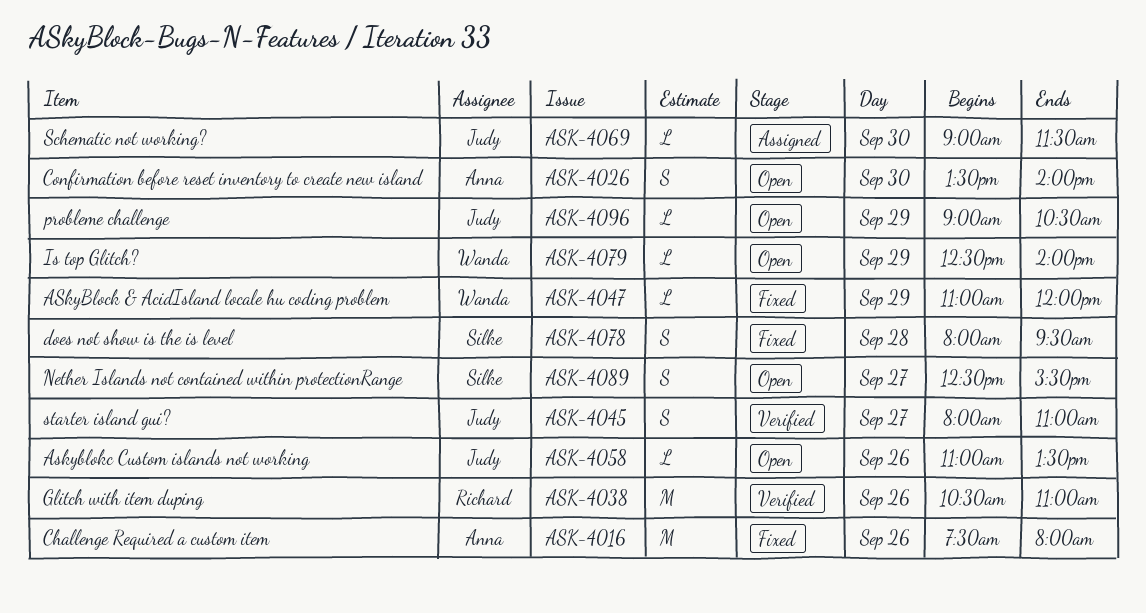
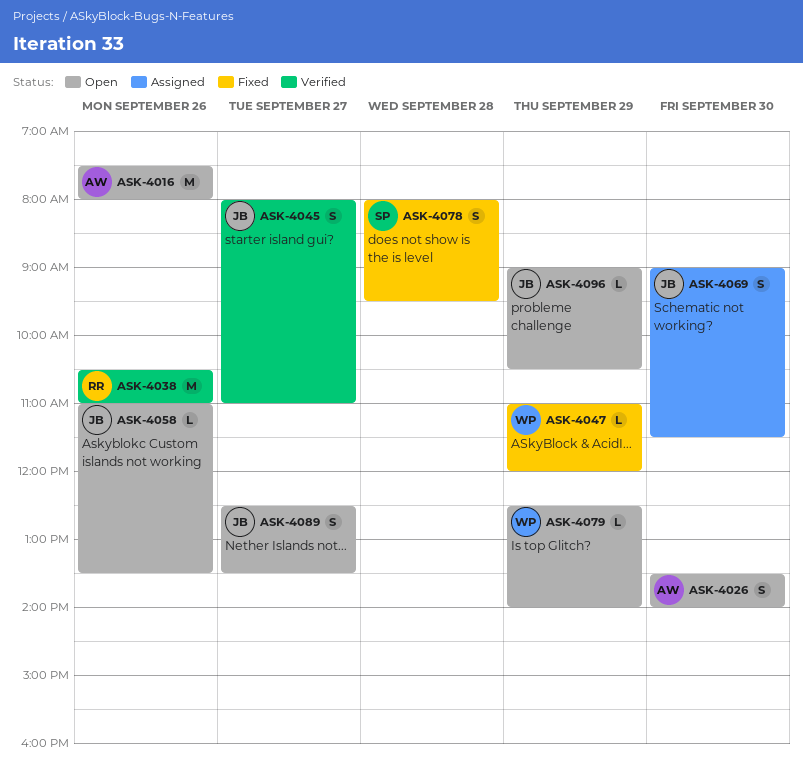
ASK-4016, status: Fixed -> Open
ASK-4069, estimate: L -> S
ASK-4089, owner: Silke -> Judy
ASK-4089, ends: 15:30 -> 13:30

